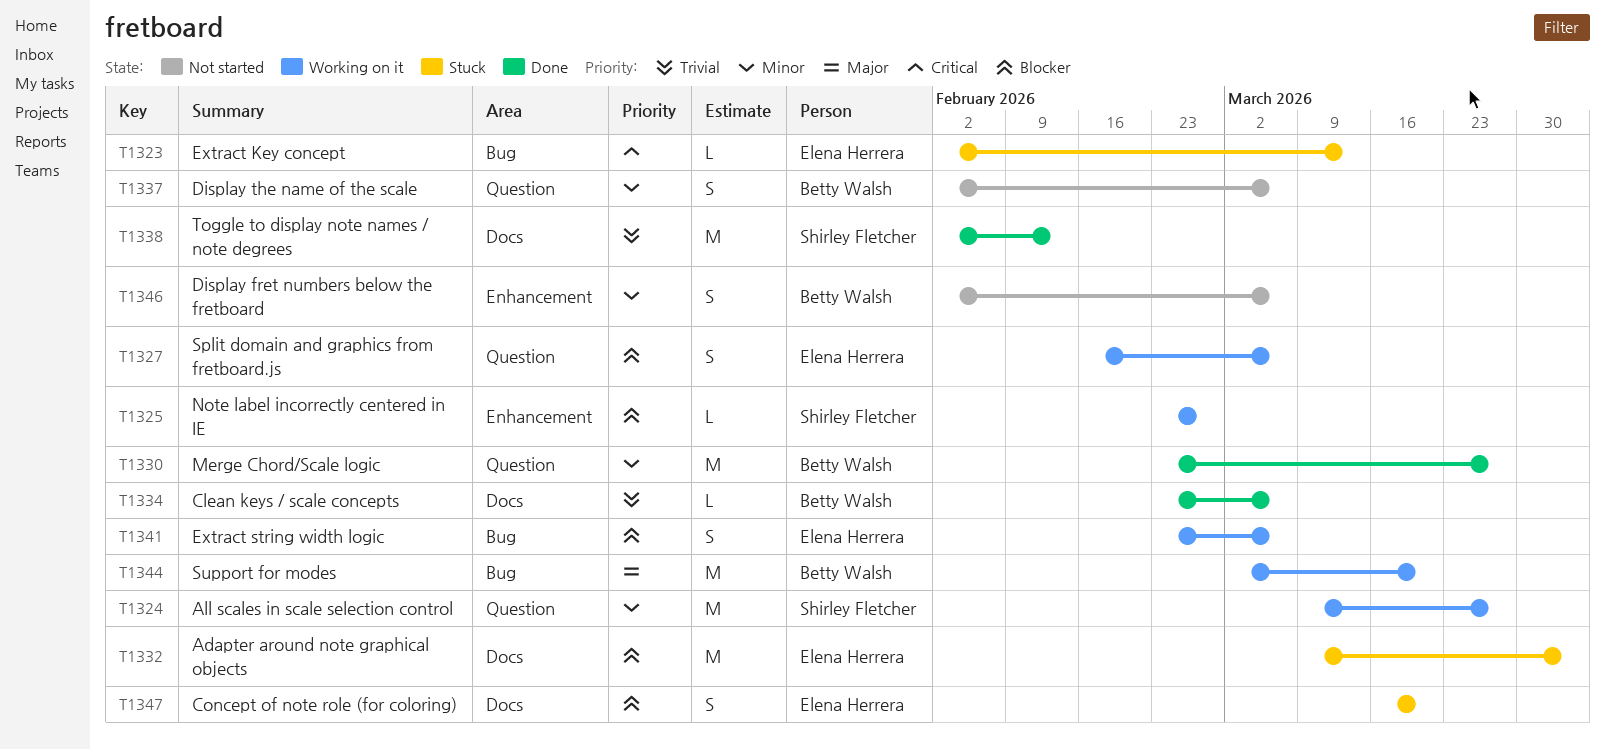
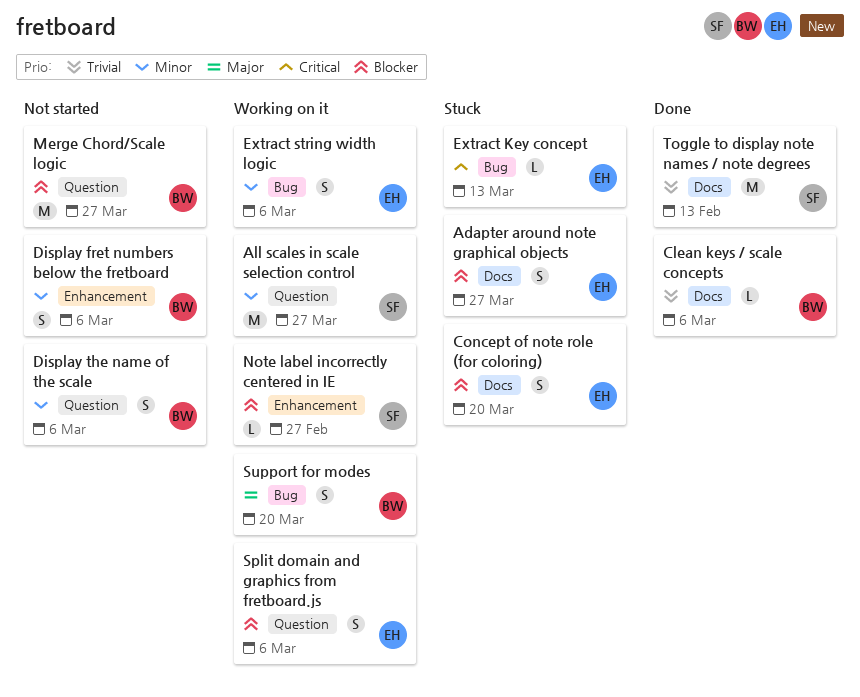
Adapter around note graphical objects, estimate: M -> S
Adapter around note graphical objects, due: Apr 3 -> Mar 27
Extract string width logic, priority: Blocker -> Minor
Merge Chord/Scale logic, status: Done -> Not started
Merge Chord/Scale logic, priority: Minor -> Blocker
Support for modes, estimate: M -> S

